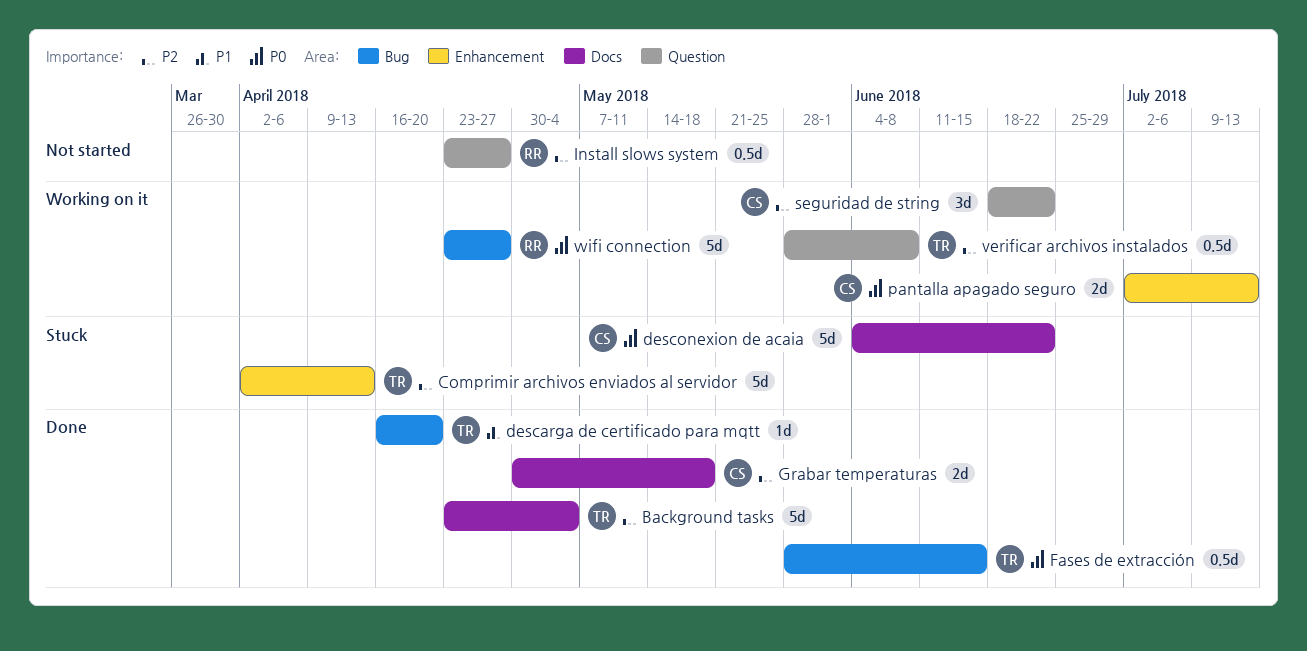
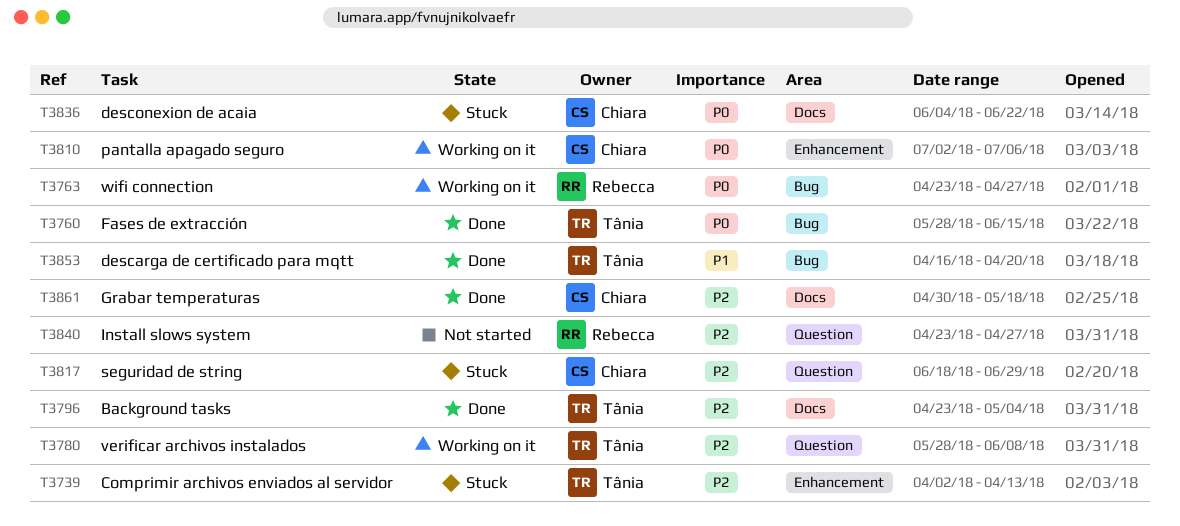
pantalla apagado seguro, due: Jul 13 -> Jul 6
seguridad de string, status: Working on it -> Stuck
seguridad de string, due: Jun 22 -> Jun 29

